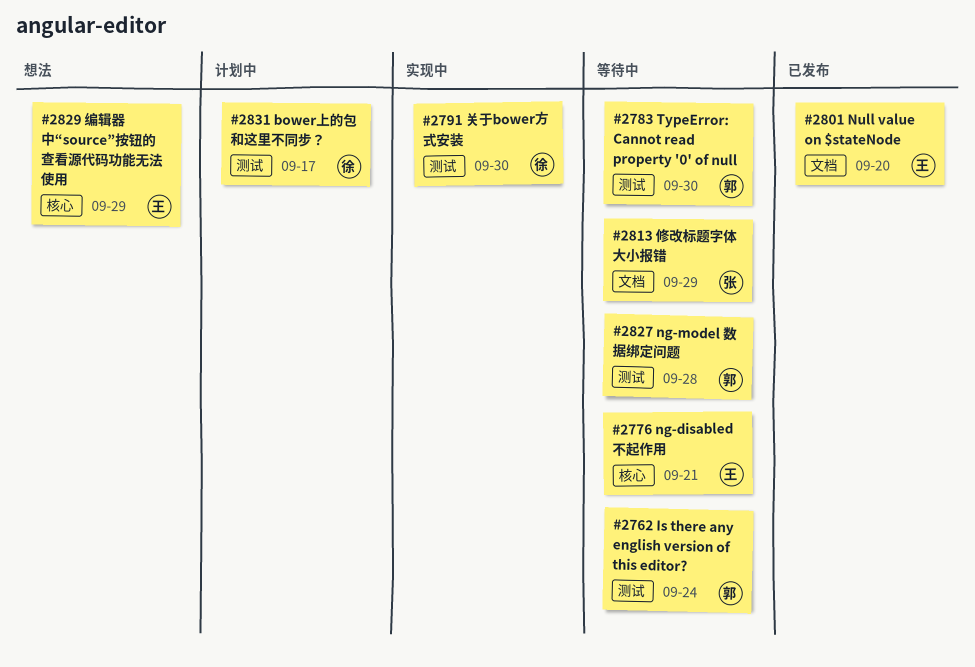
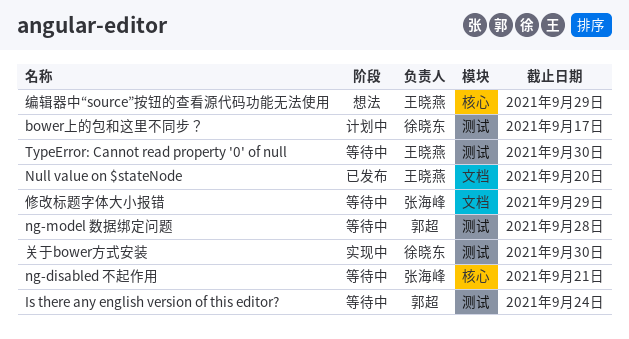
ng-disabled 不起作用, owner: 王晓燕 -> 张海峰
TypeError: Cannot read property '0' of null, owner: 郭超 -> 王晓燕

